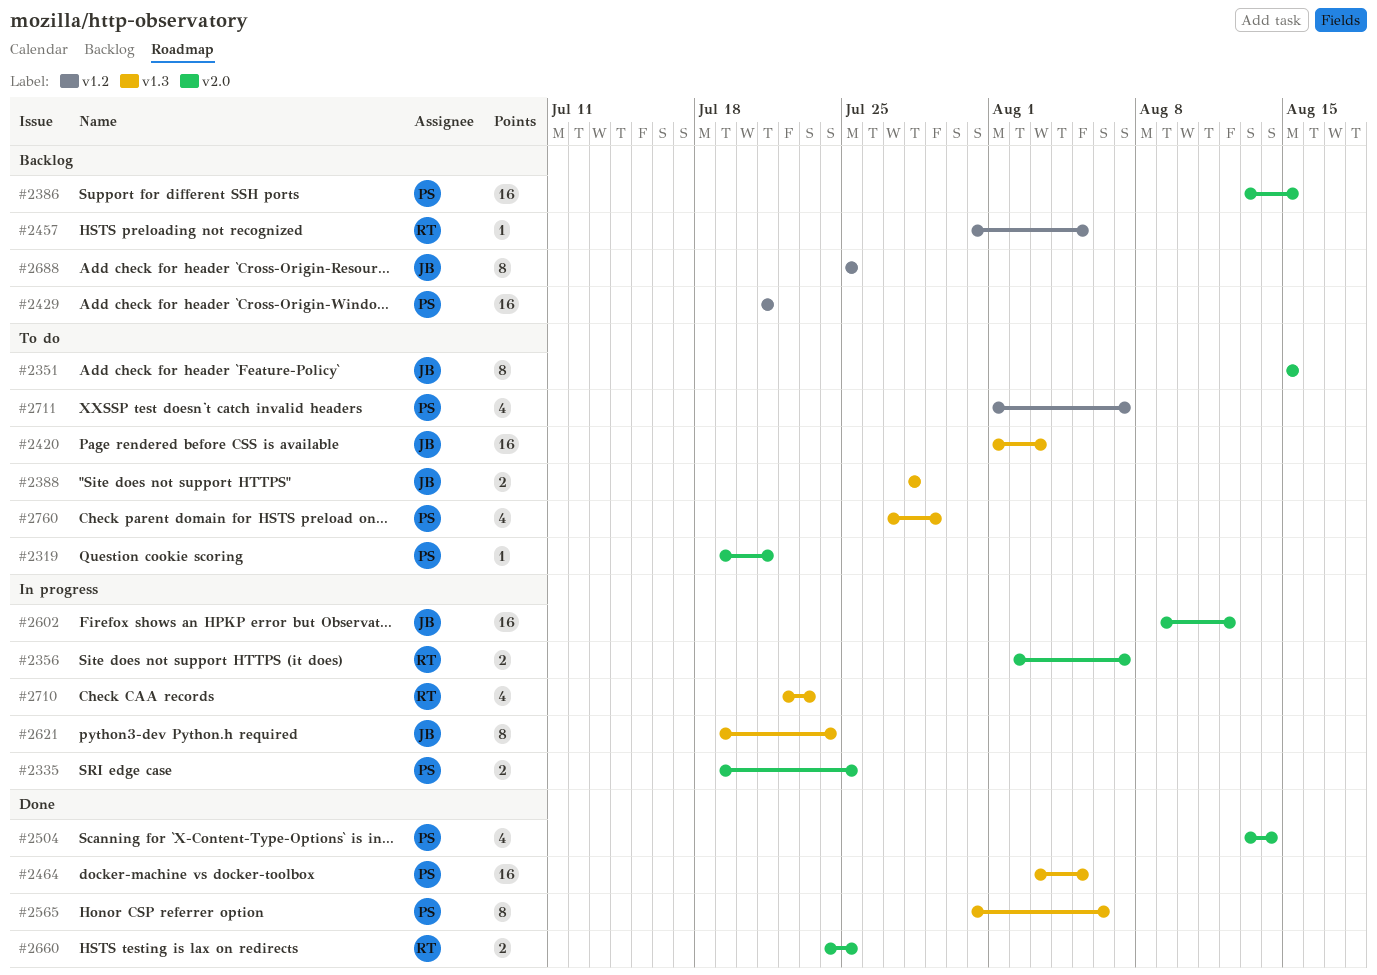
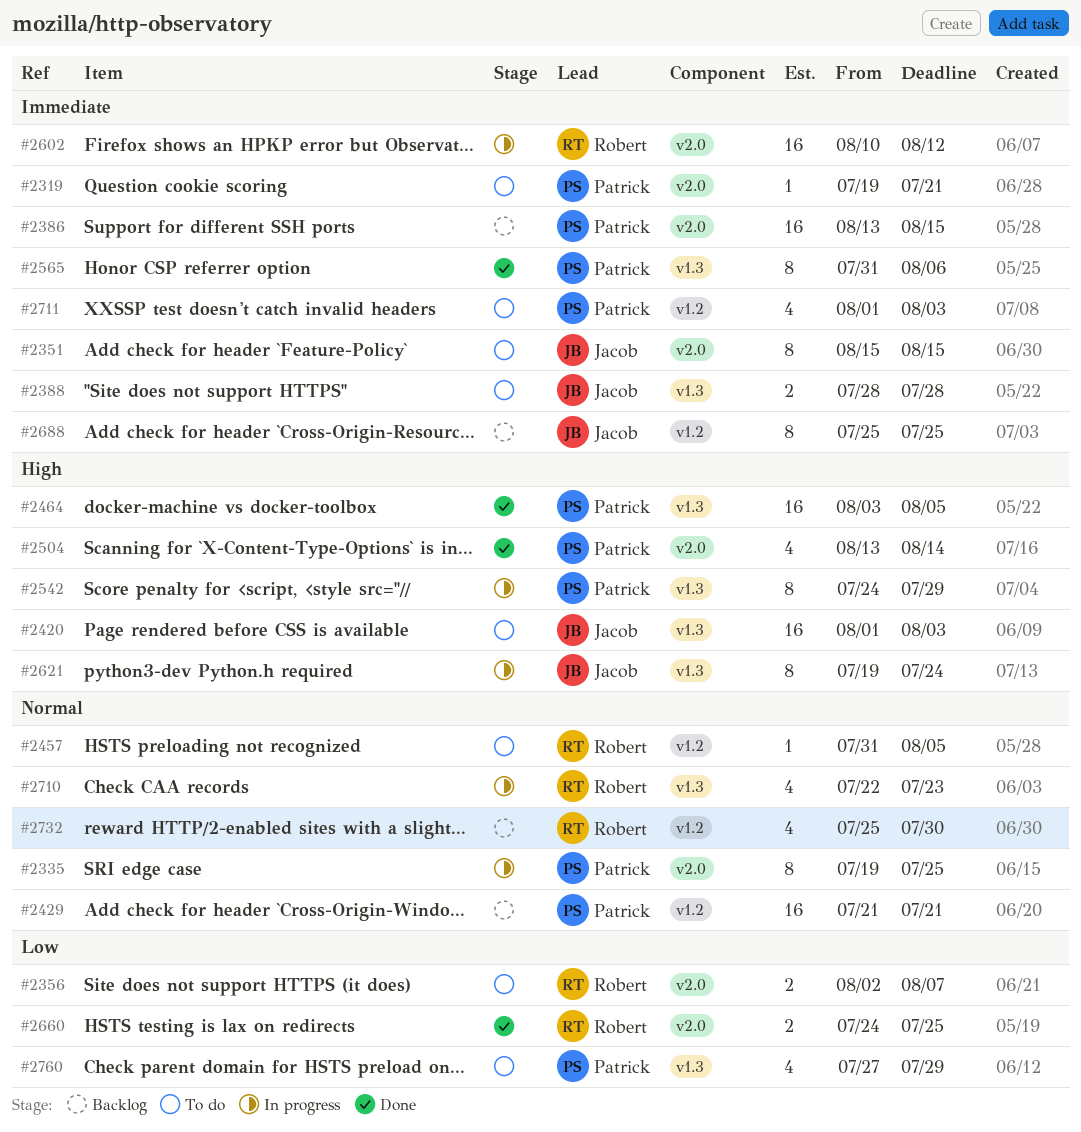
#2335, estimate: 2 -> 8
#2356, status: In progress -> To do
#2457, status: Backlog -> To do
#2542: none -> present
#2602, owner: Jacob -> Robert
#2602, start: Aug 9 -> Aug 10
#2711, due: Aug 7 -> Aug 3
#2732: none -> present

